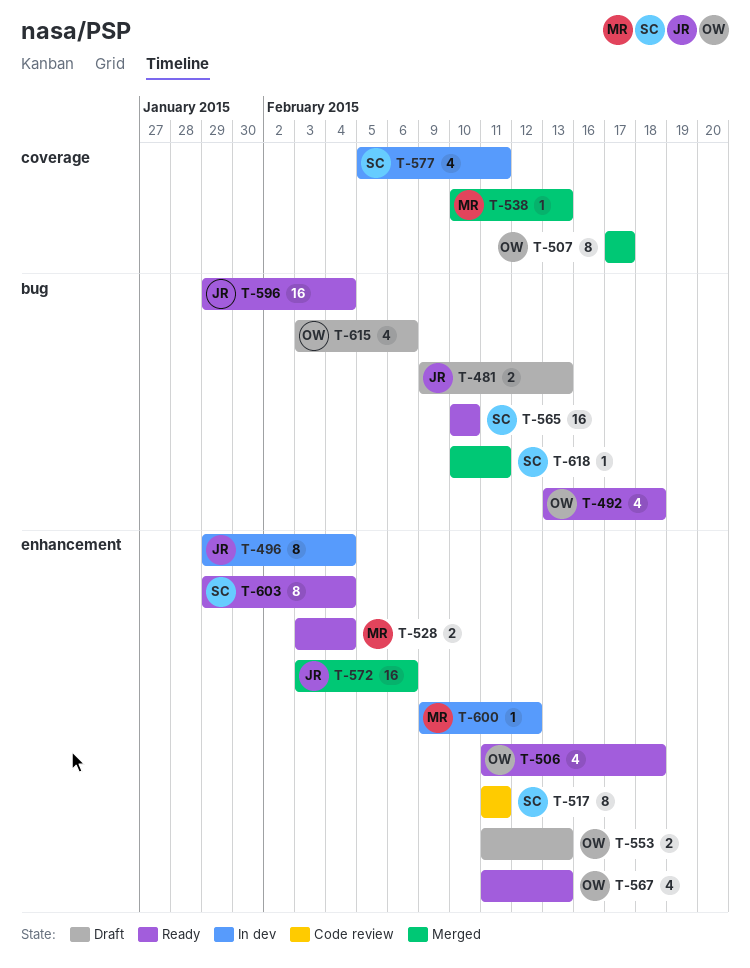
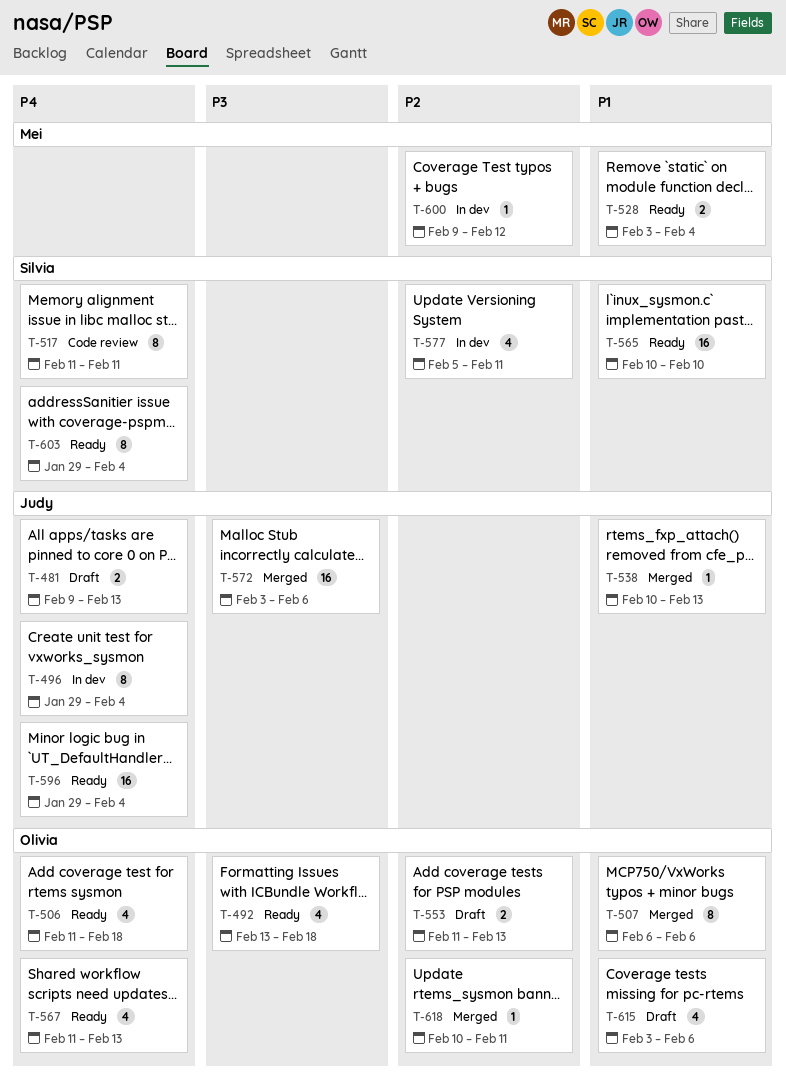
T-507, start: Feb 17 -> Feb 6
T-507, due: Feb 17 -> Feb 6
T-538, owner: Mei -> Judy
T-618, owner: Silvia -> Olivia

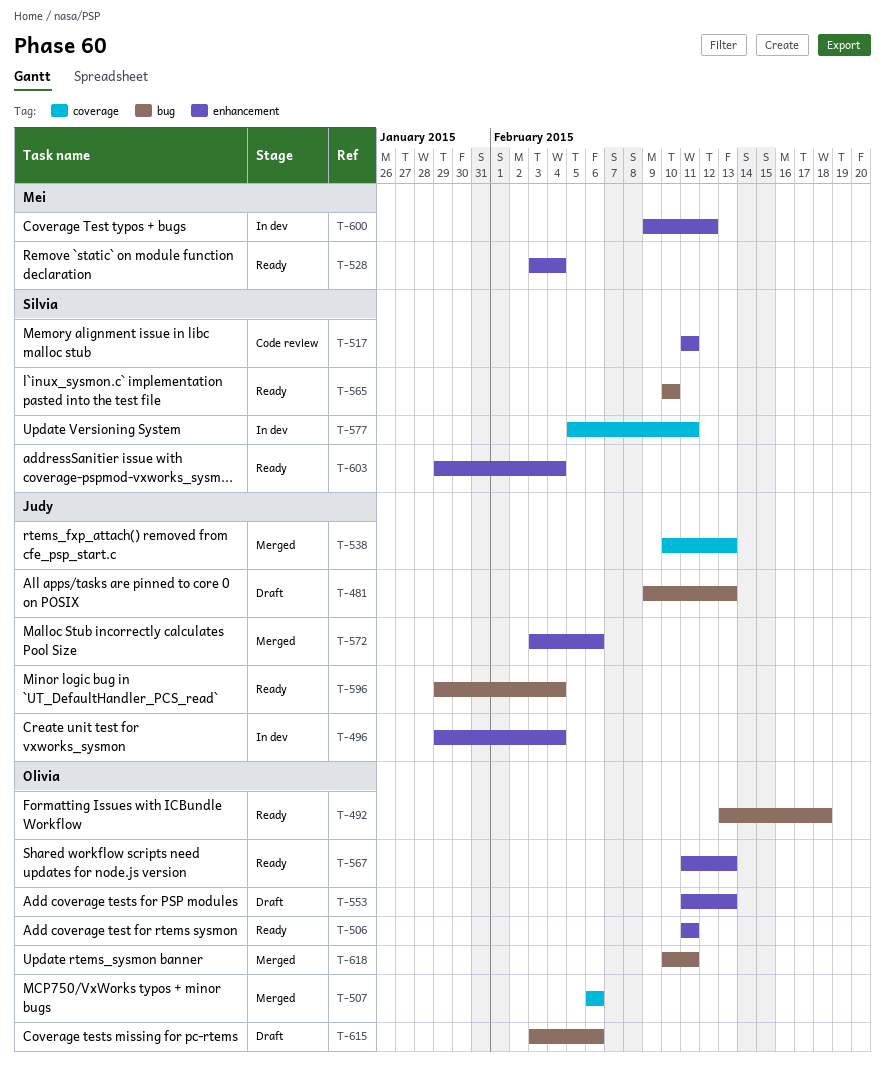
T-506, due: Feb 18 -> Feb 11

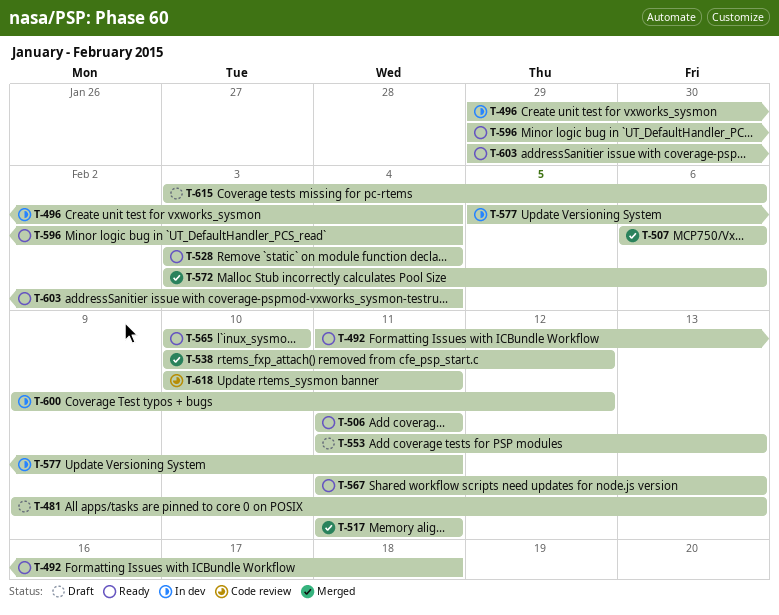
T-492, start: Feb 13 -> Feb 11
T-517, status: Code review -> Merged
T-538, due: Feb 13 -> Feb 12
T-618, status: Merged -> Code review

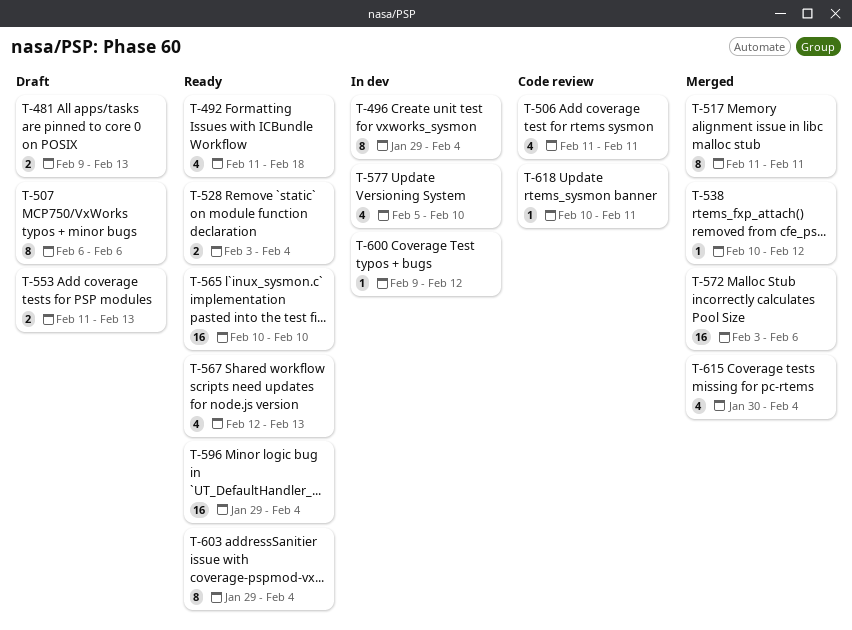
T-506, status: Ready -> Code review
T-507, status: Merged -> Draft
T-567, start: Feb 11 -> Feb 12
T-577, due: Feb 11 -> Feb 10
T-615, status: Draft -> Merged
T-615, start: Feb 3 -> Jan 30
T-615, due: Feb 6 -> Feb 4

